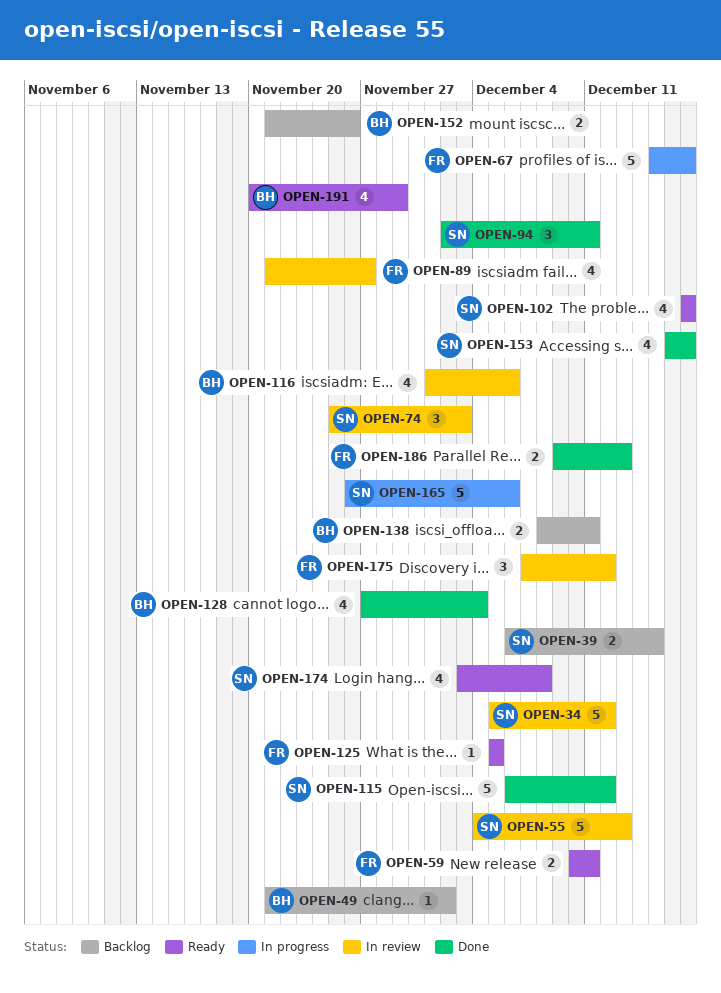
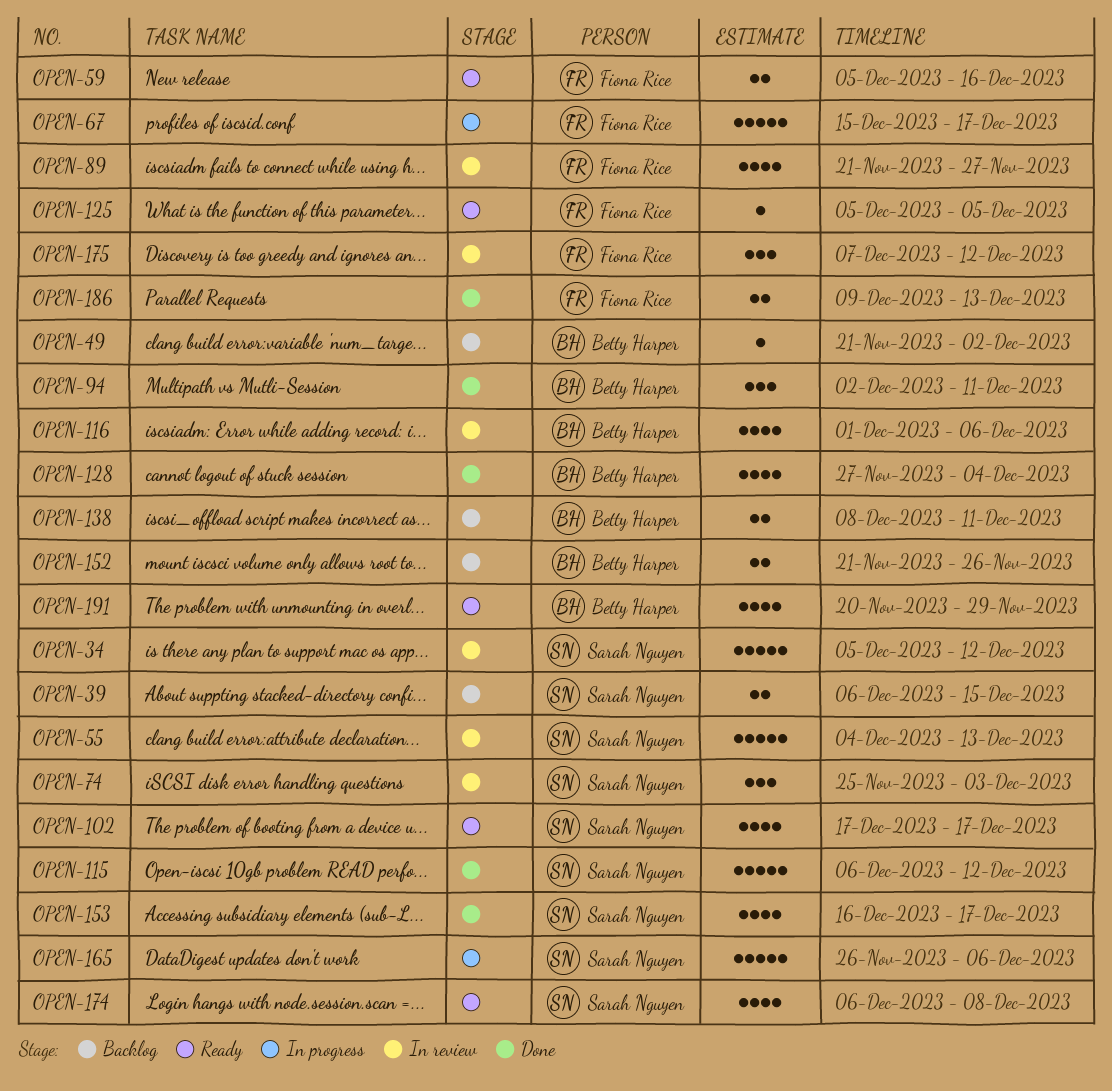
OPEN-59, start: Dec 10 -> Dec 5
OPEN-59, due: Dec 11 -> Dec 16
OPEN-94, owner: Sarah Nguyen -> Betty Harper
OPEN-174, start: Dec 3 -> Dec 6

